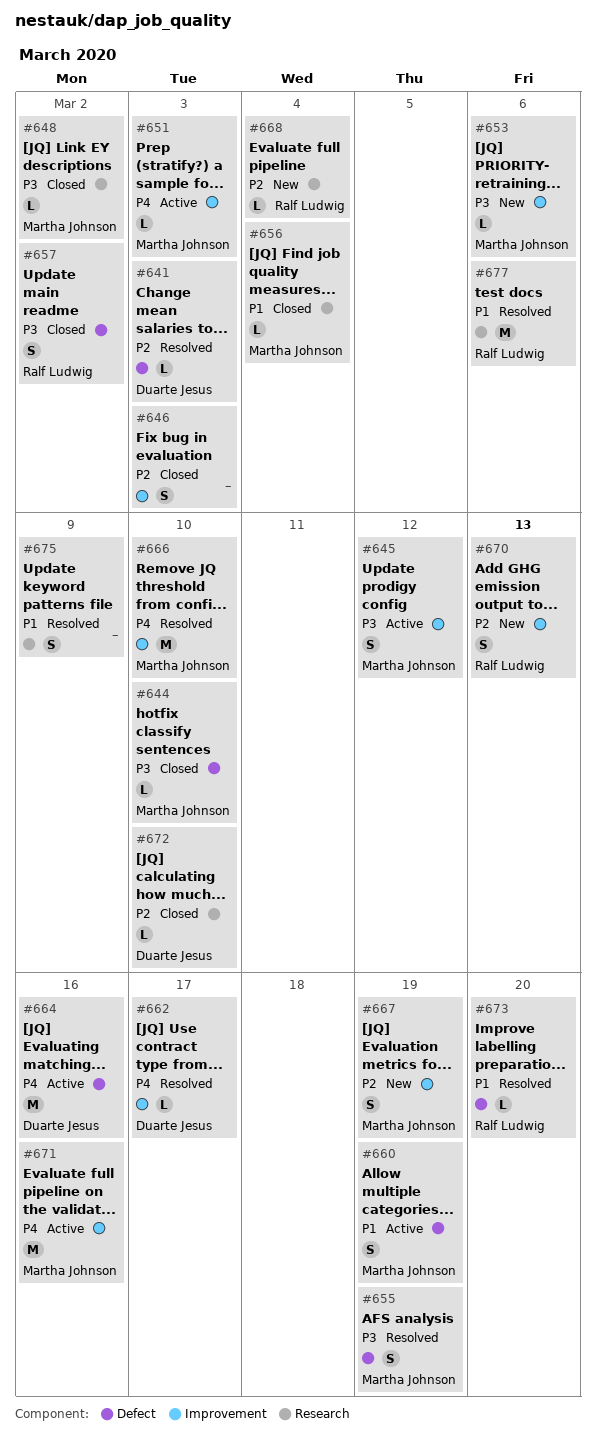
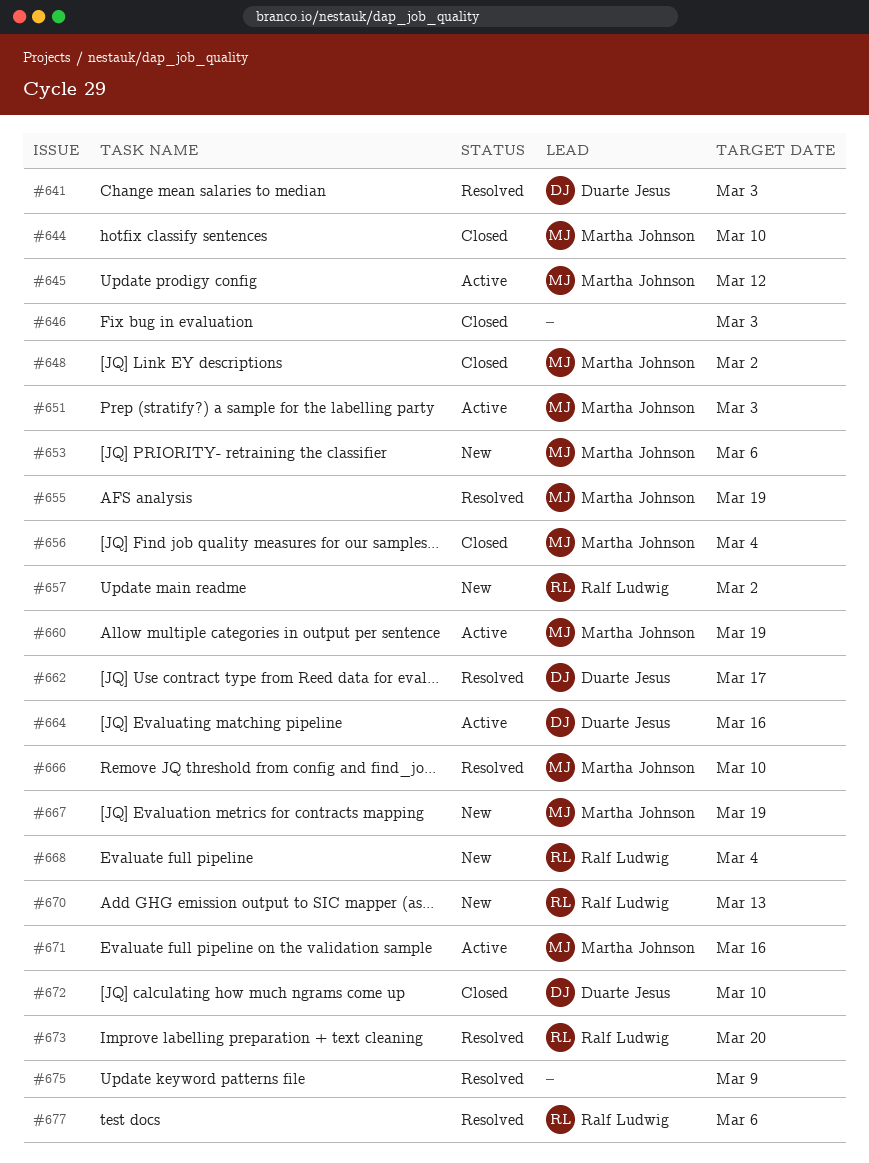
#657, status: Closed -> New

